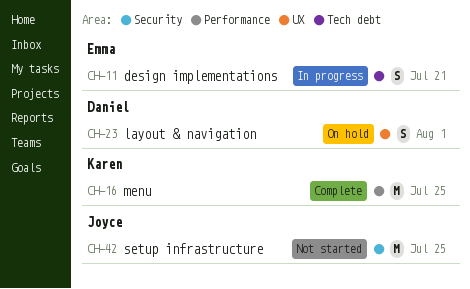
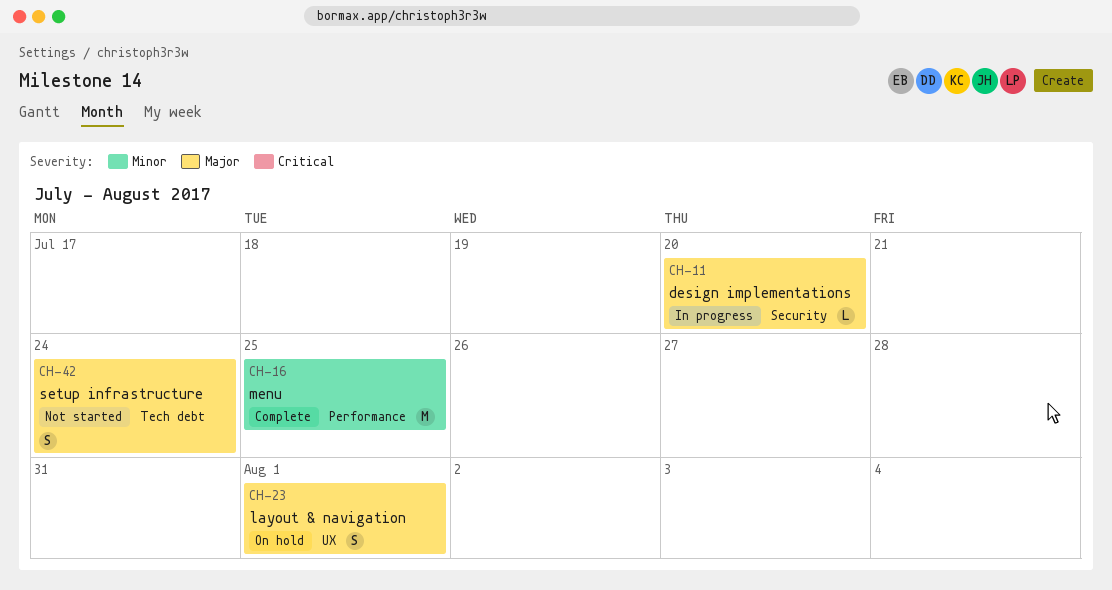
CH-11, label: Tech debt -> Security
CH-11, estimate: S -> L
CH-11, due: Jul 21 -> Jul 20
CH-42, label: Security -> Tech debt
CH-42, estimate: M -> S
CH-42, due: Jul 25 -> Jul 24

